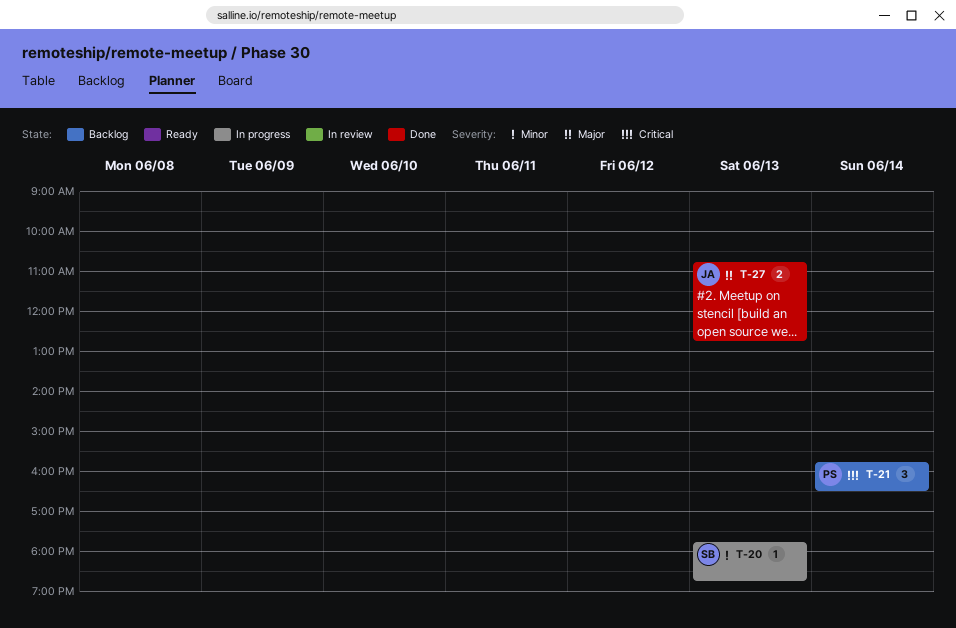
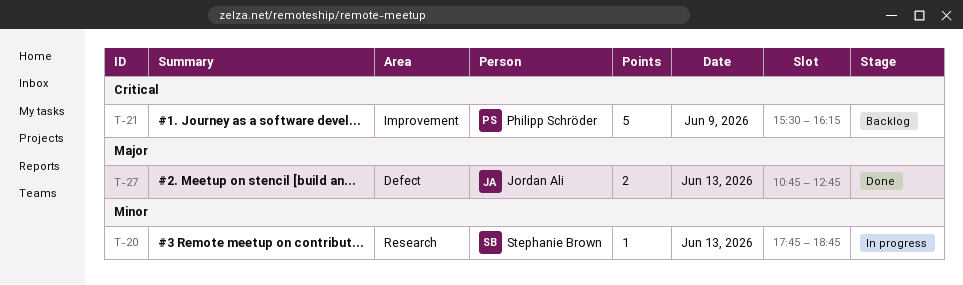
T-21, estimate: 3 -> 5
T-21, day: Jun 14 -> Jun 9
T-21, begins: 15:45 -> 15:30
T-21, ends: 16:30 -> 16:15

